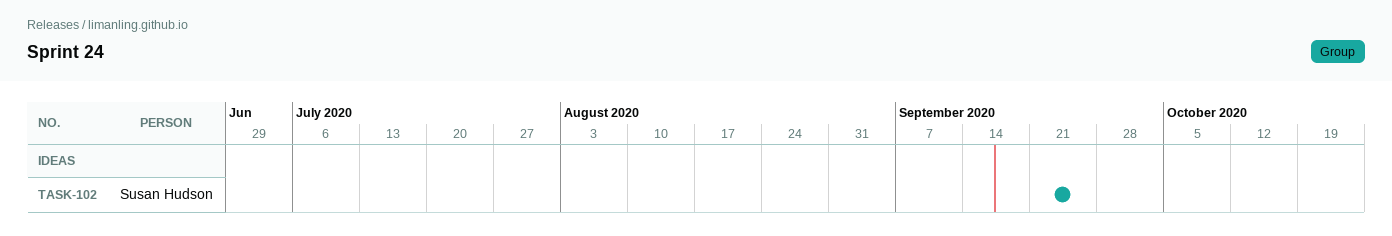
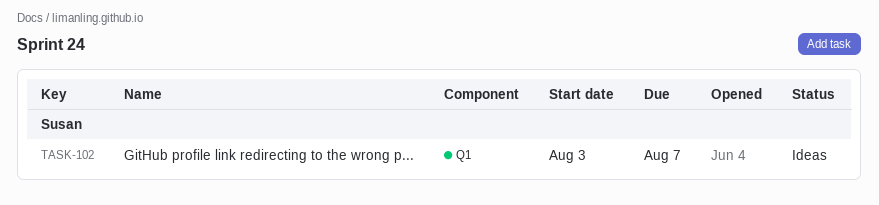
TASK-102, start: Sep 21 -> Aug 3
TASK-102, due: Sep 25 -> Aug 7

